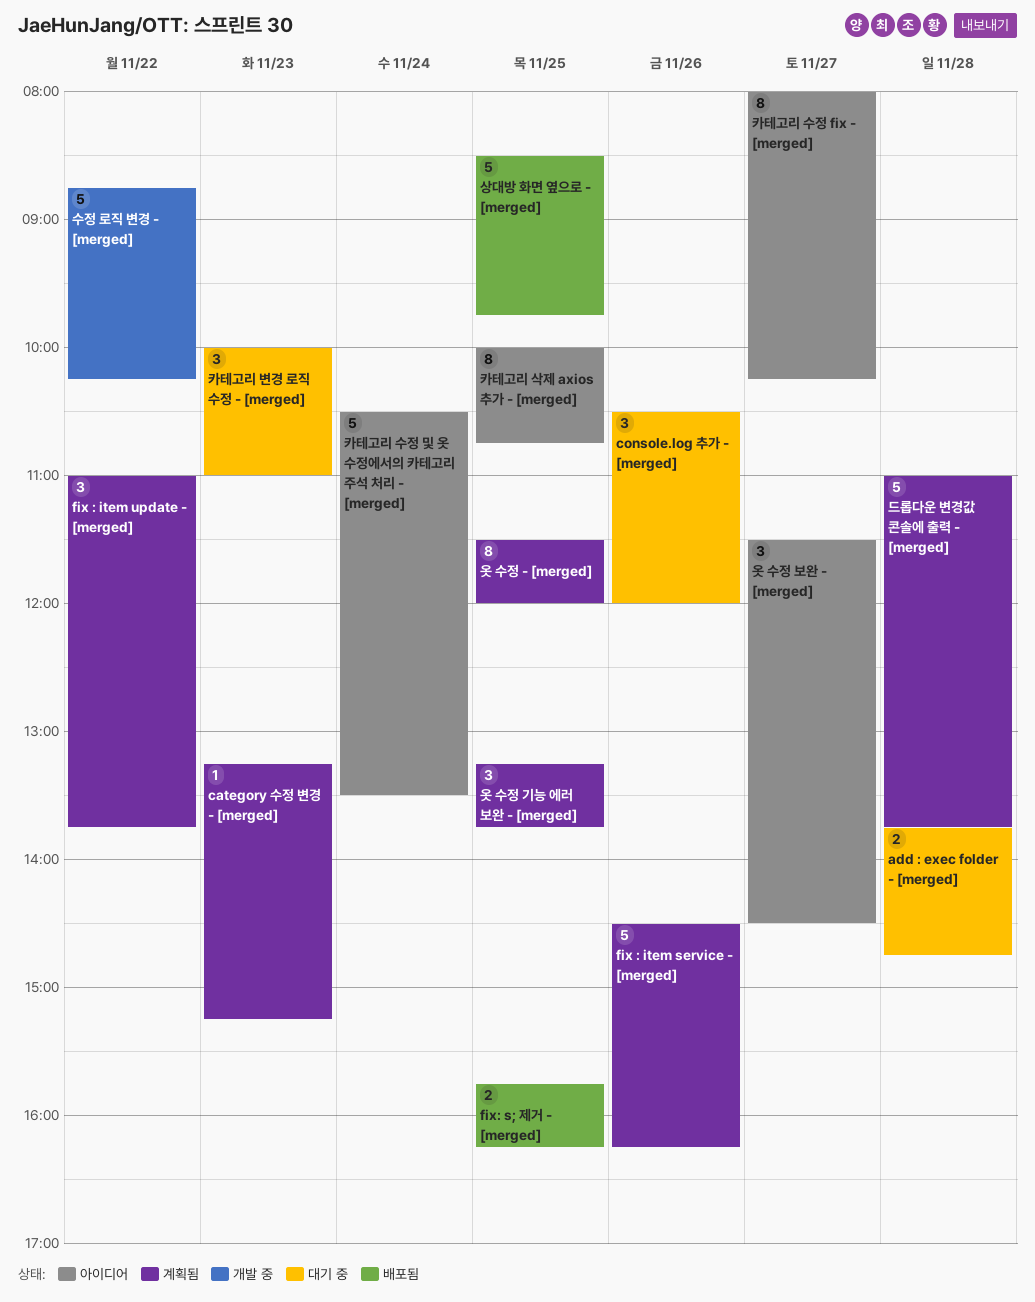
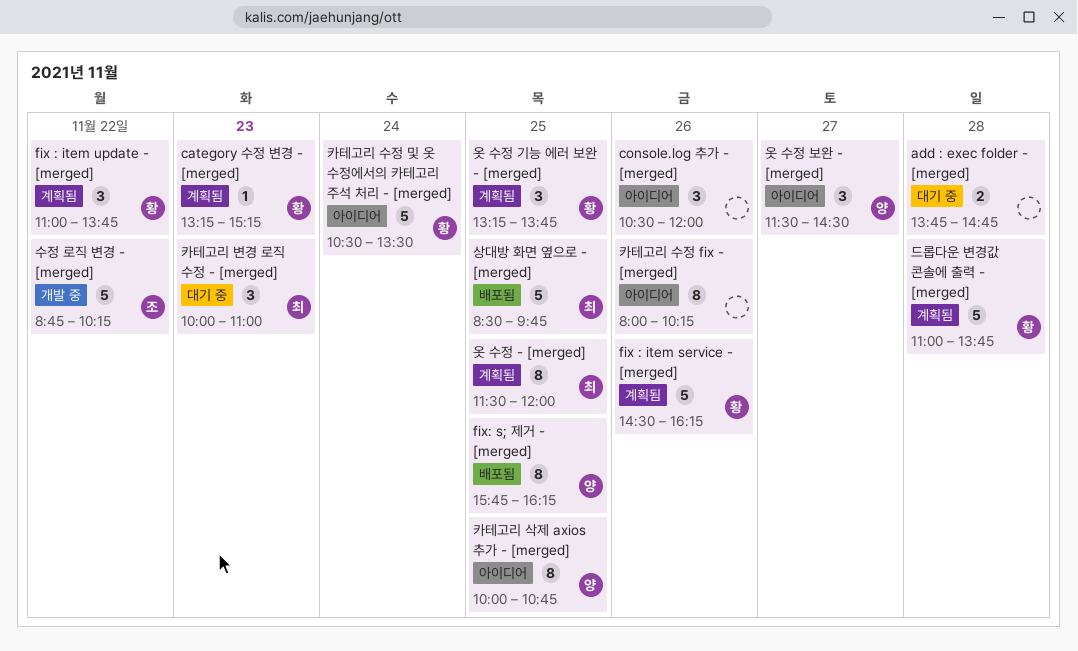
console.log 추가 - [merged], status: 대기 중 -> 아이디어
fix: s; 제거 - [merged], estimate: 2 -> 8
카테고리 수정 fix - [merged], day: Nov 27 -> Nov 26

